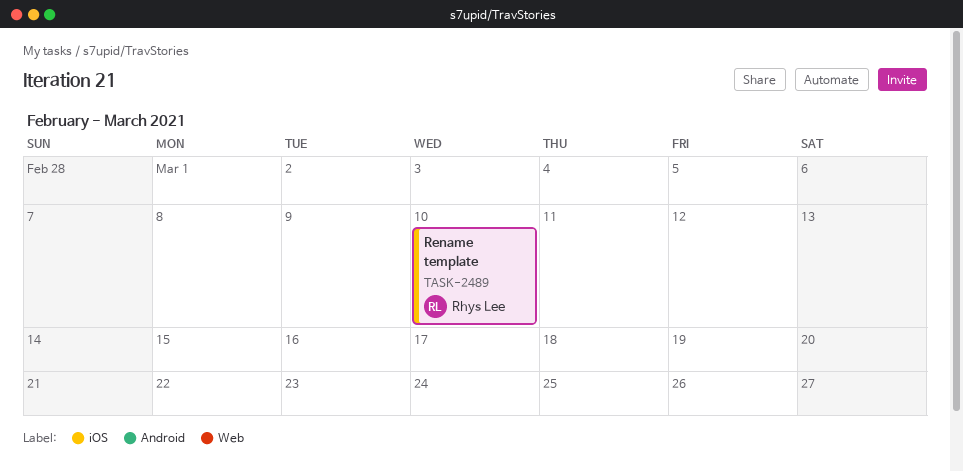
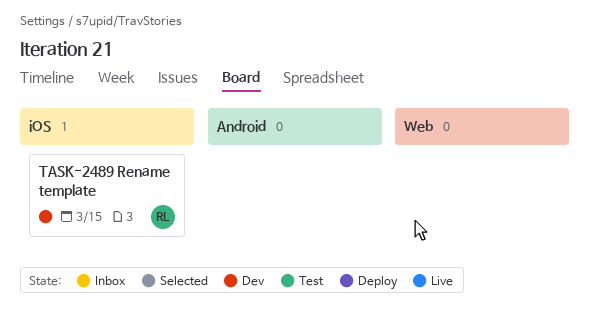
TASK-2489, due: Mar 10 -> Mar 15

